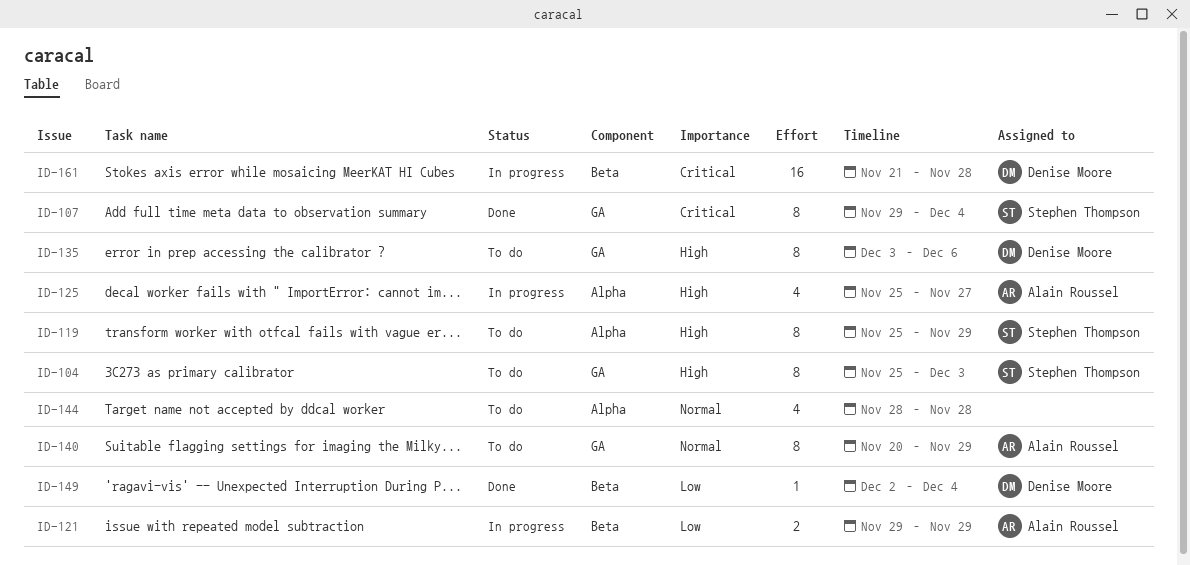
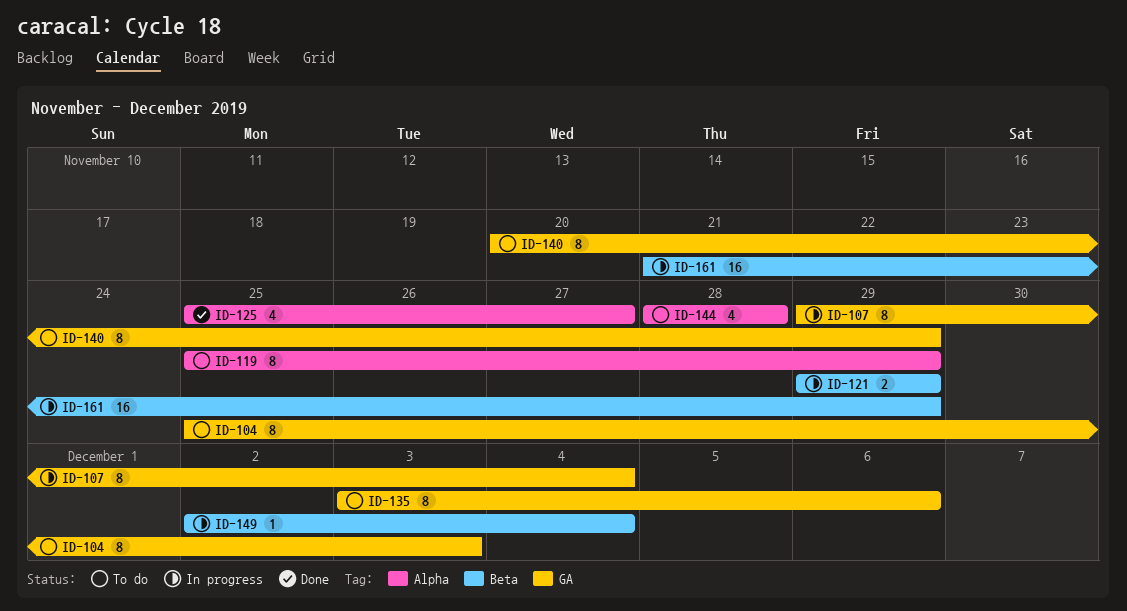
ID-107, status: Done -> In progress
ID-125, status: In progress -> Done
ID-149, status: Done -> In progress
ID-161, due: Nov 28 -> Nov 29

